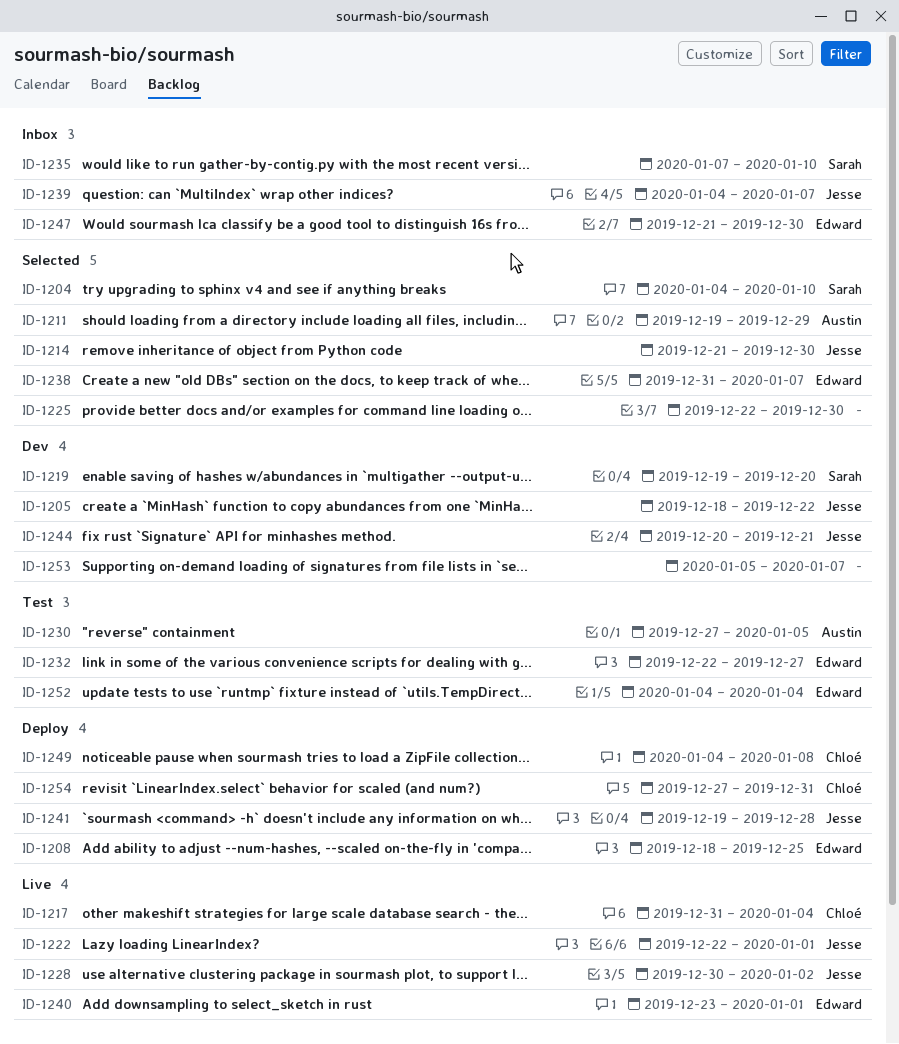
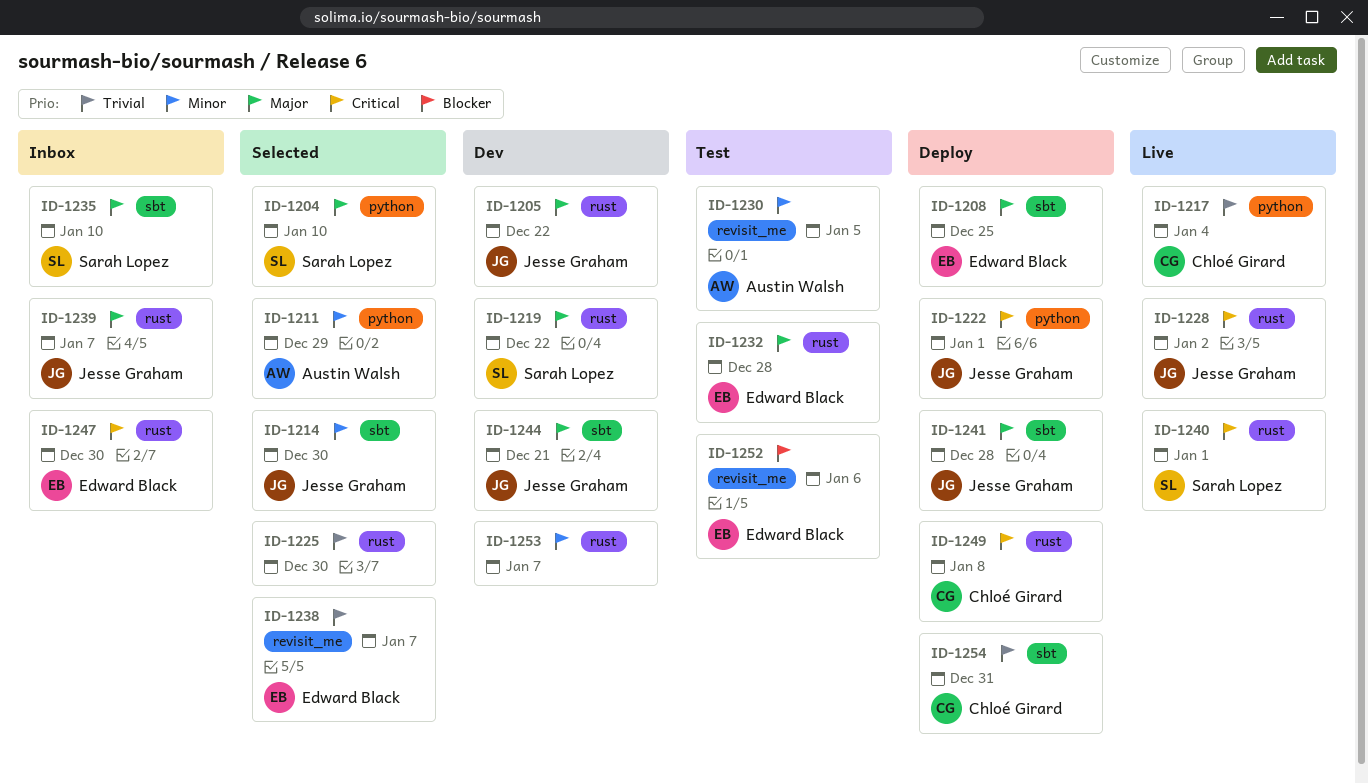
ID-1219, due: Dec 20 -> Dec 22
ID-1222, status: Live -> Deploy
ID-1232, due: Dec 27 -> Dec 28
ID-1240, owner: Edward Black -> Sarah Lopez
ID-1252, due: Jan 4 -> Jan 6

